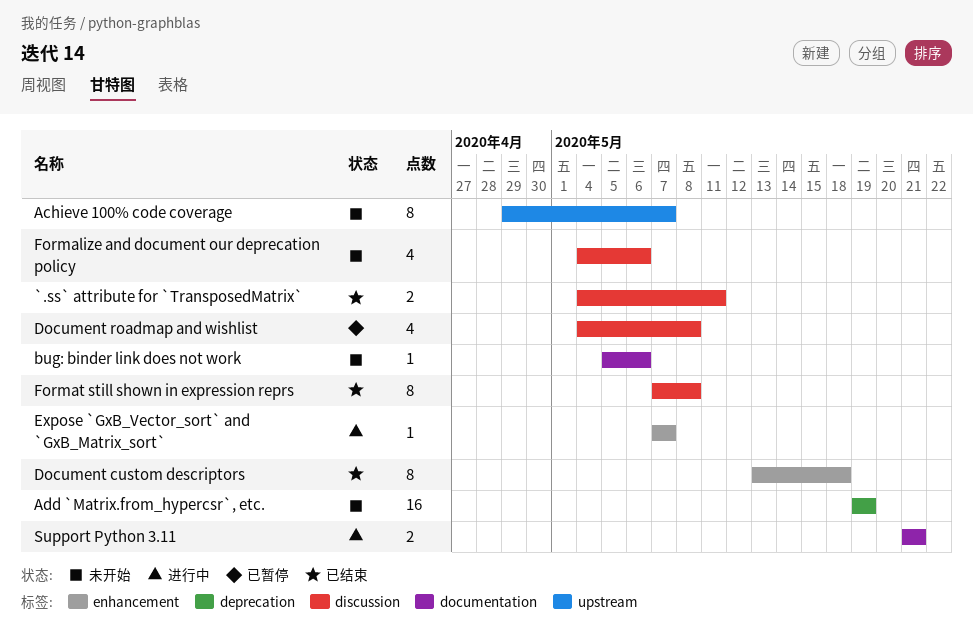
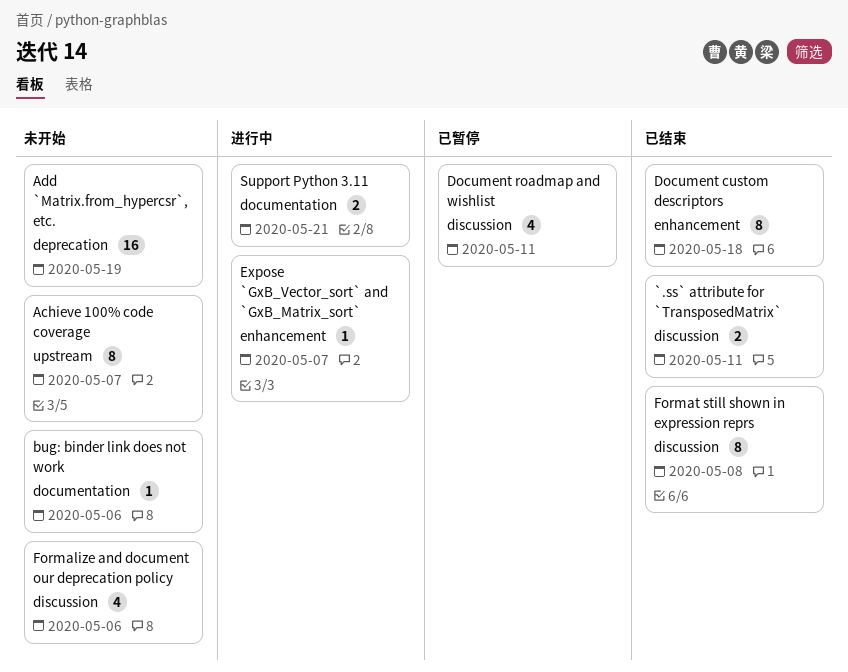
Document roadmap and wishlist, due: May 8 -> May 11

